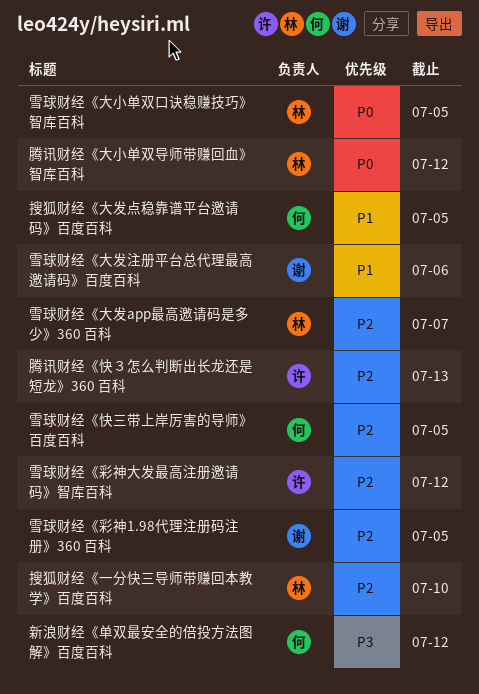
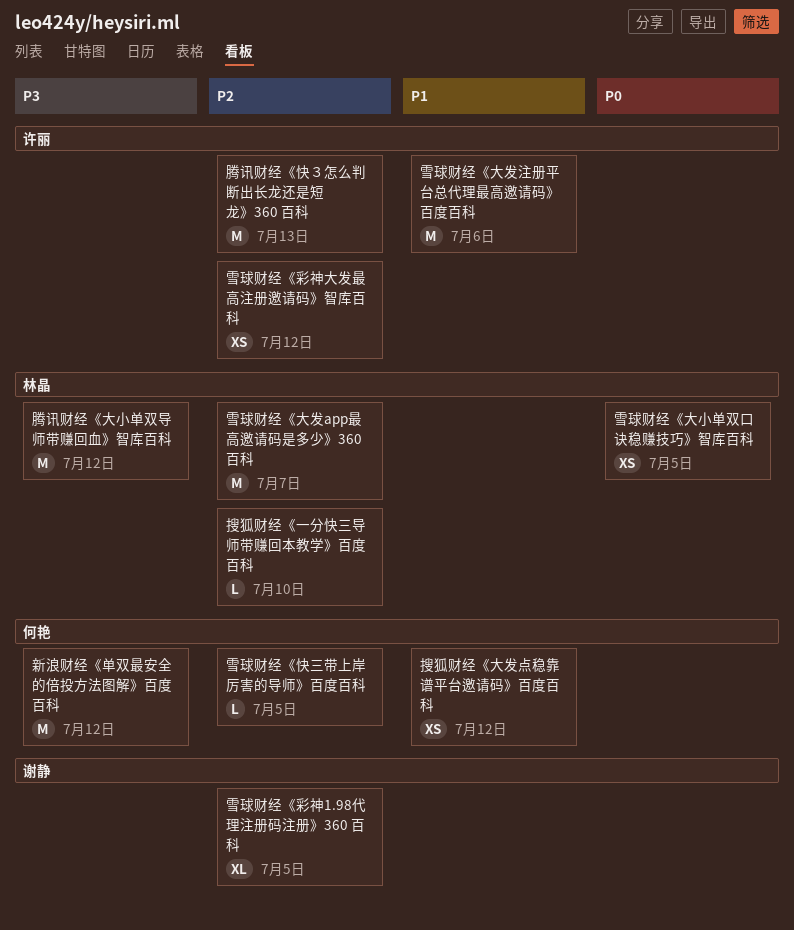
搜狐财经《大发点稳靠谱平台邀请码》百度百科, due: Jul 5 -> Jul 12
腾讯财经《大小单双导师带赚回血》智库百科, priority: P0 -> P3
雪球财经《大发注册平台总代理最高邀请码》百度百科, owner: 谢静 -> 许丽

